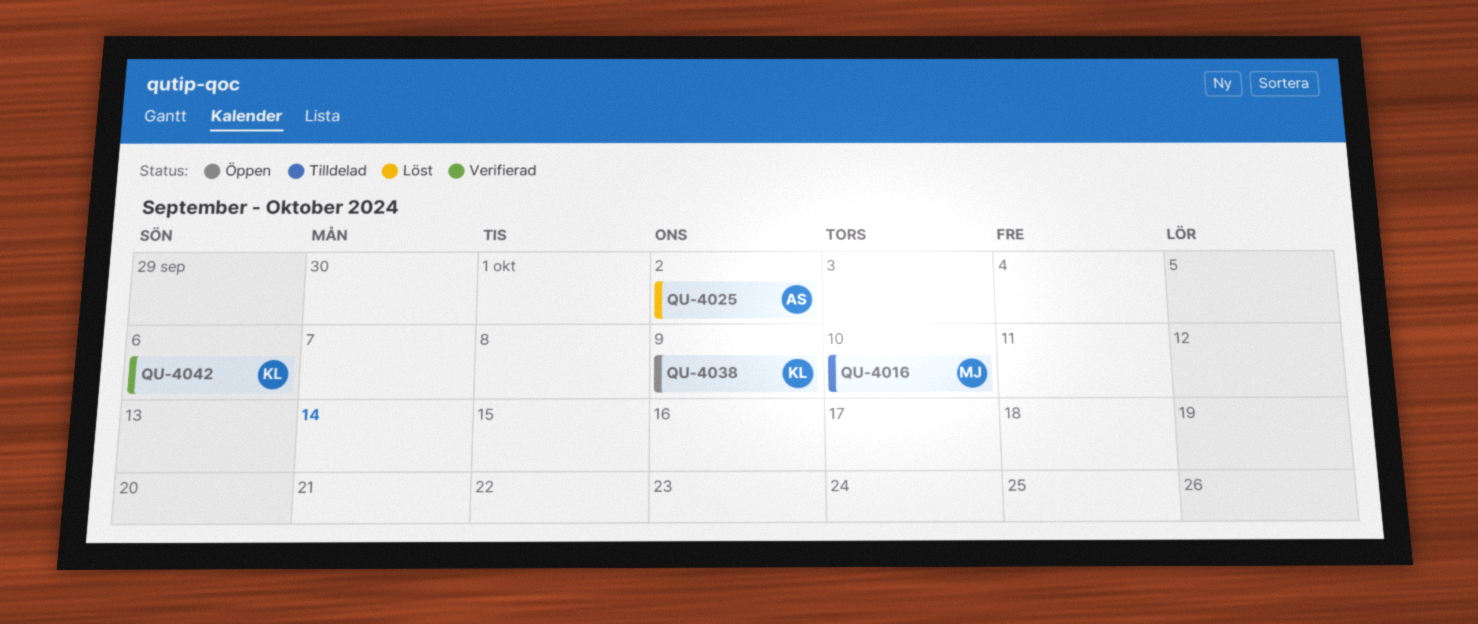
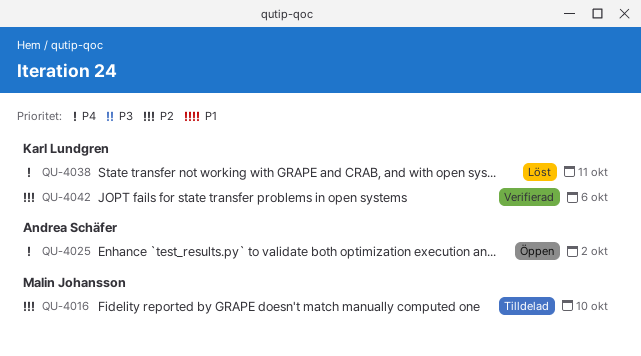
QU-4025, status: Löst -> Öppen
QU-4038, status: Öppen -> Löst
QU-4038, due: Oct 9 -> Oct 11

